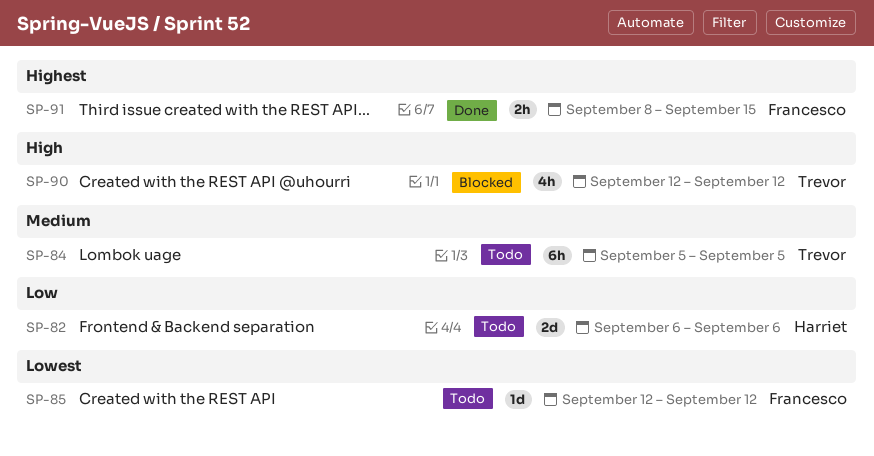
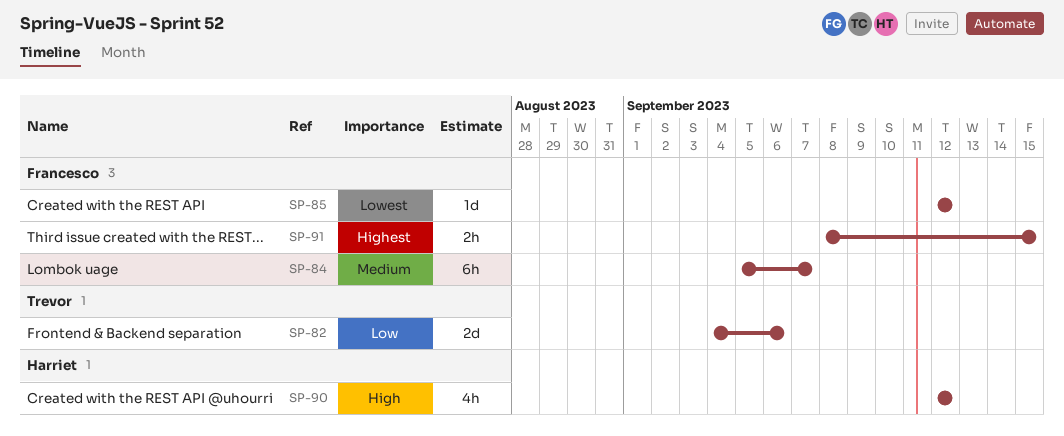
SP-82, owner: Harriet -> Trevor
SP-82, start: Sep 6 -> Sep 4
SP-84, owner: Trevor -> Francesco
SP-84, due: Sep 5 -> Sep 7
SP-90, owner: Trevor -> Harriet

